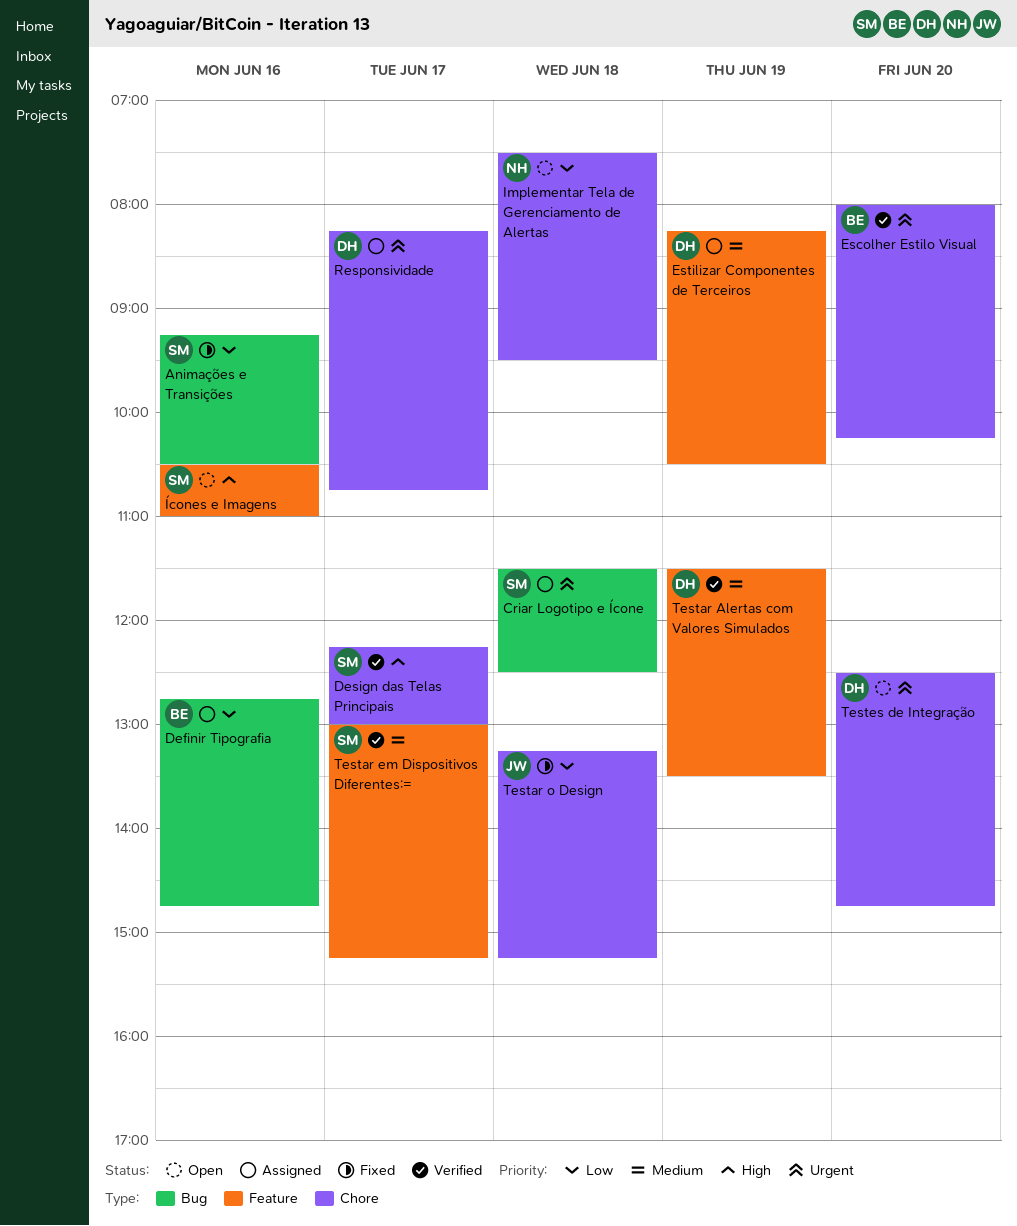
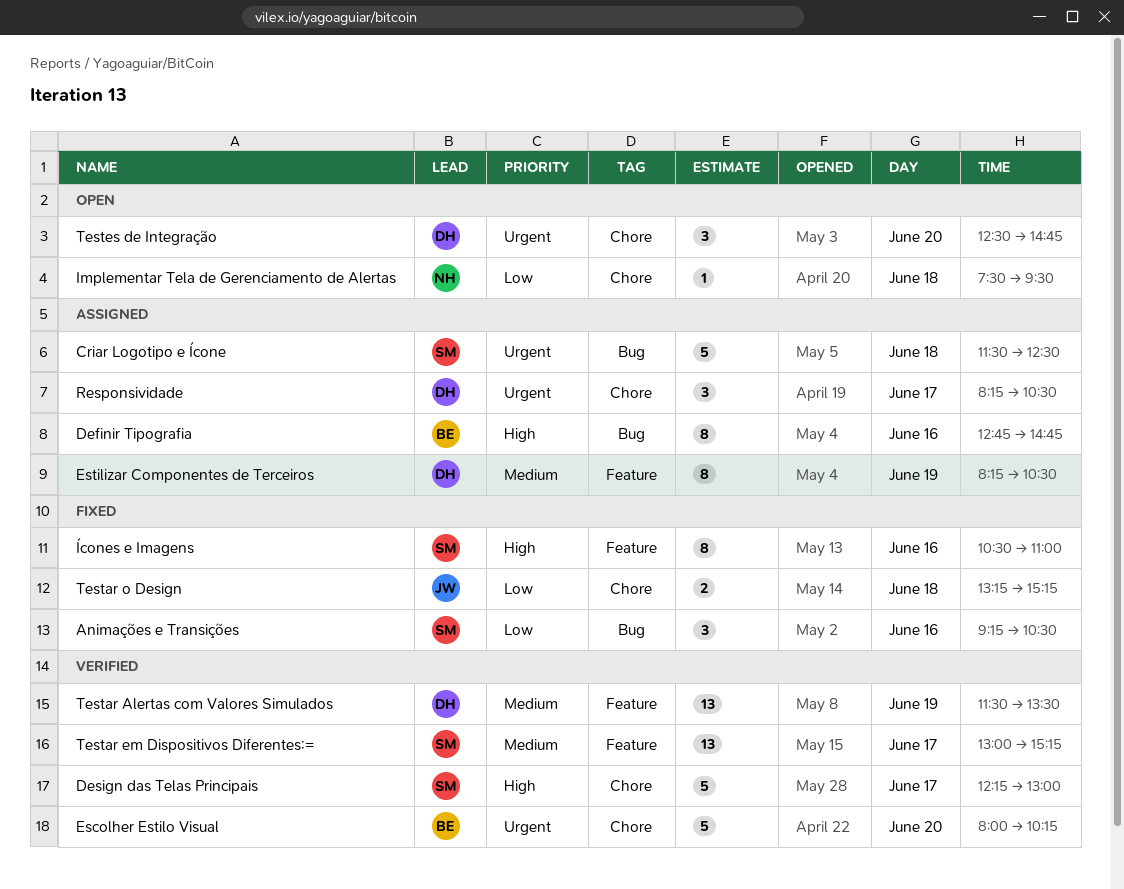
Definir Tipografia, priority: Low -> High
Responsividade, ends: 10:45 -> 10:30
Ícones e Imagens, status: Open -> Fixed

